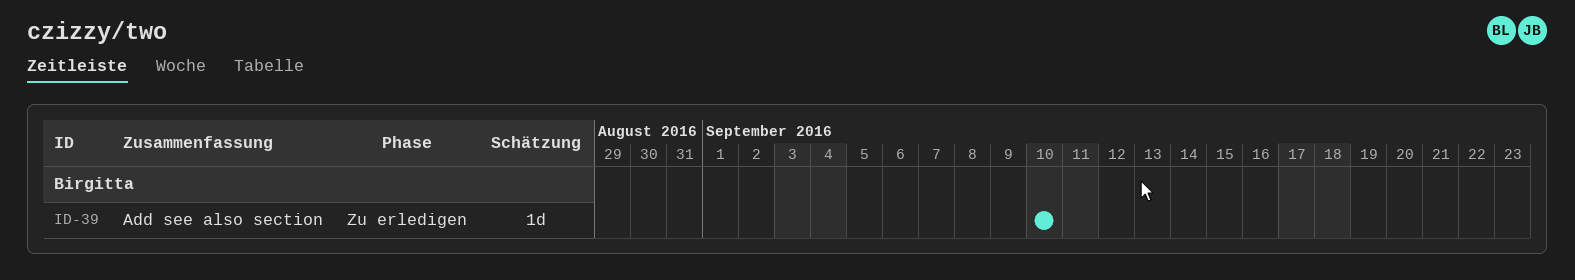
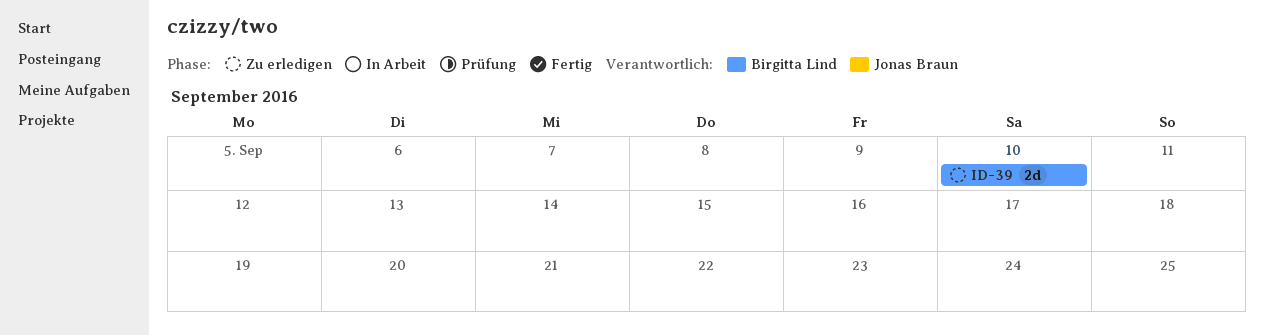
ID-39, estimate: 1d -> 2d

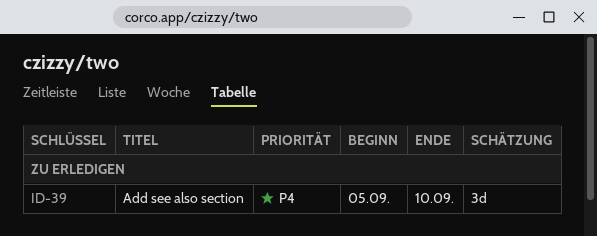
ID-39, estimate: 2d -> 3d
ID-39, start: Sep 10 -> Sep 5

